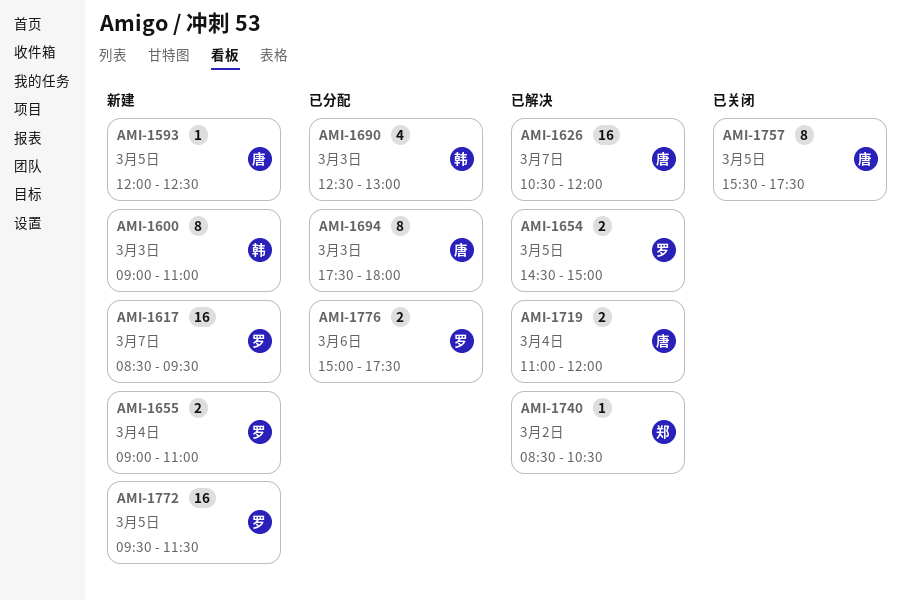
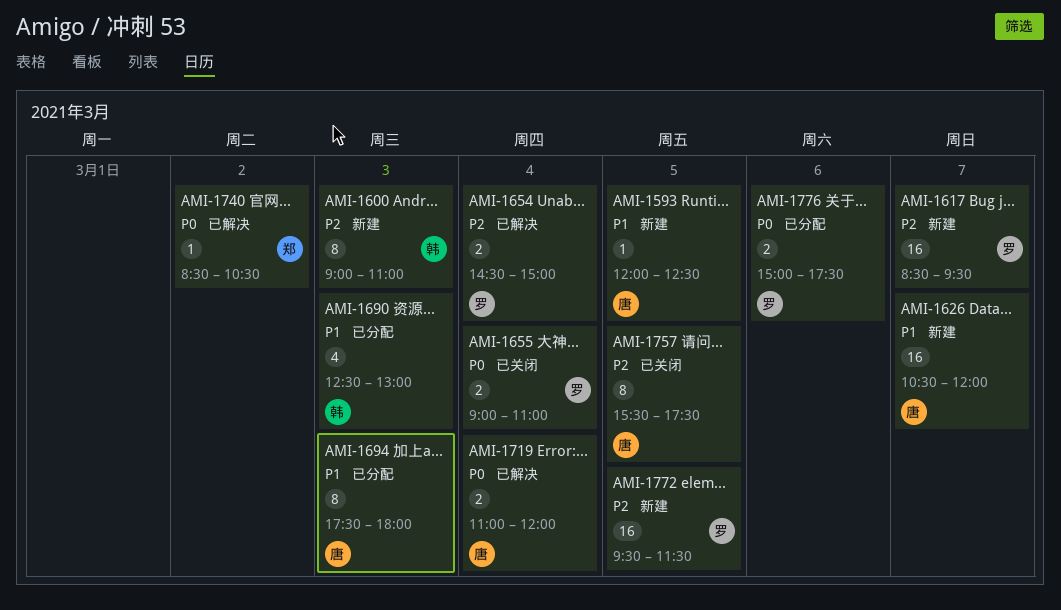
AMI-1626, status: 已解决 -> 新建
AMI-1654, day: Mar 5 -> Mar 4
AMI-1655, status: 新建 -> 已关闭

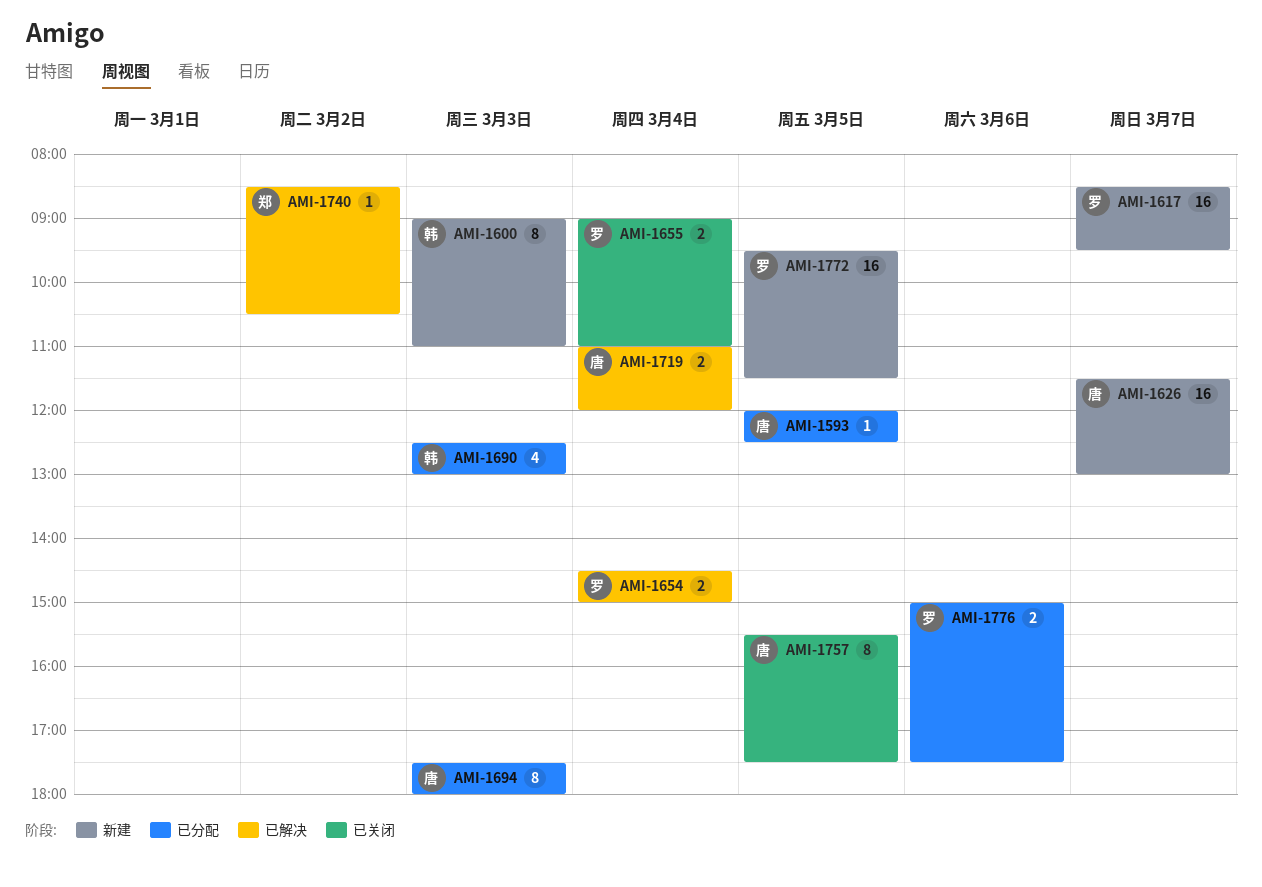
AMI-1593, status: 新建 -> 已分配
AMI-1626, begins: 10:30 -> 11:30
AMI-1626, ends: 12:00 -> 13:00

